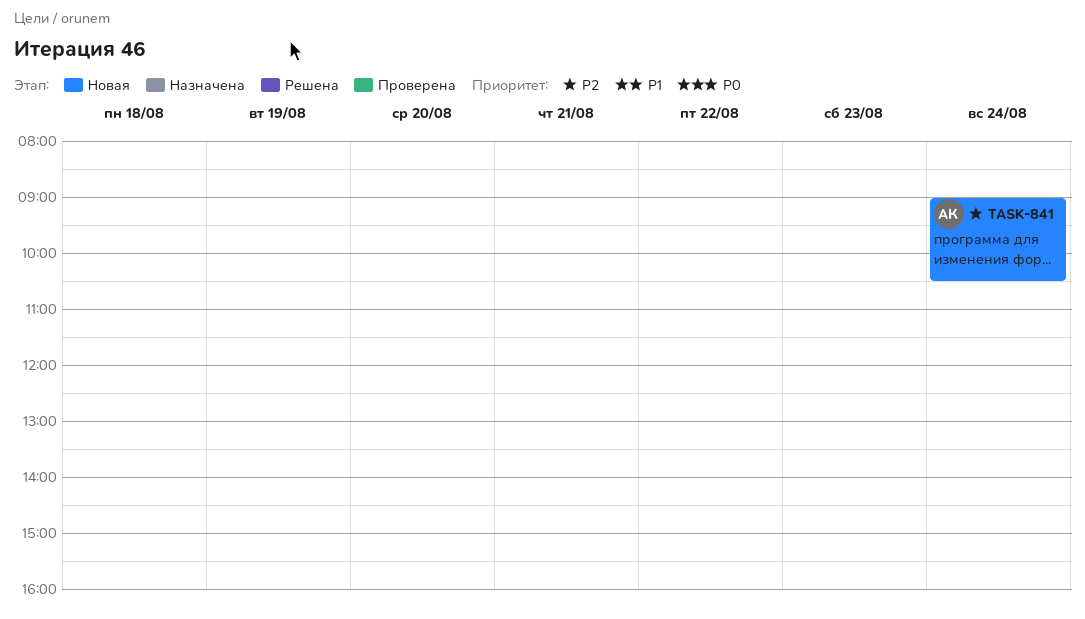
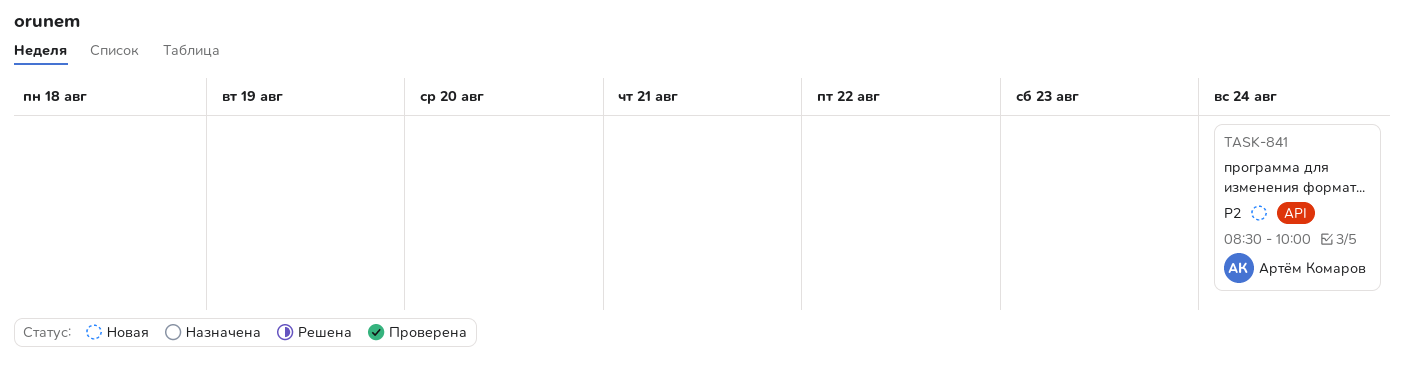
TASK-841, begins: 09:00 -> 08:30
TASK-841, ends: 10:30 -> 10:00

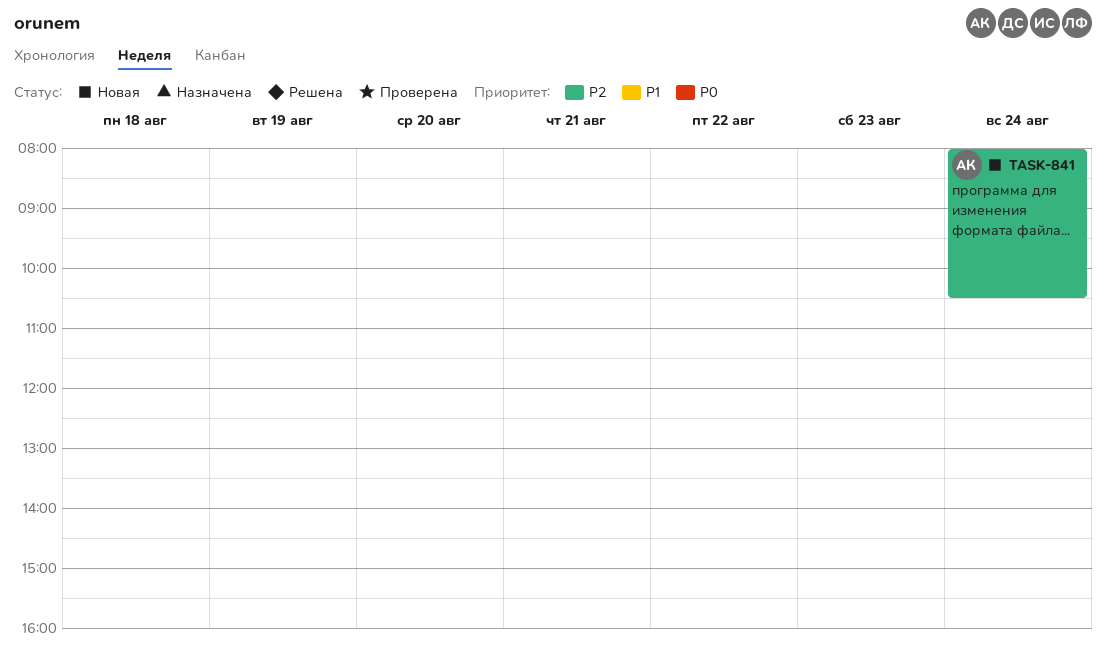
TASK-841, begins: 08:30 -> 08:00
TASK-841, ends: 10:00 -> 10:30

